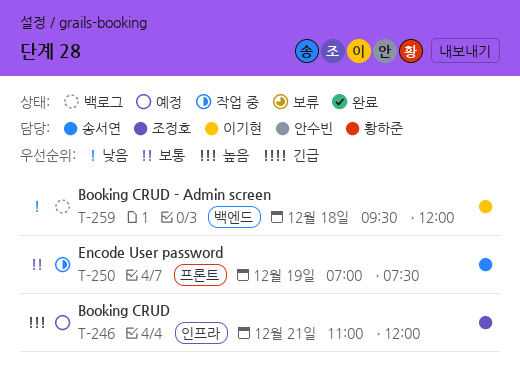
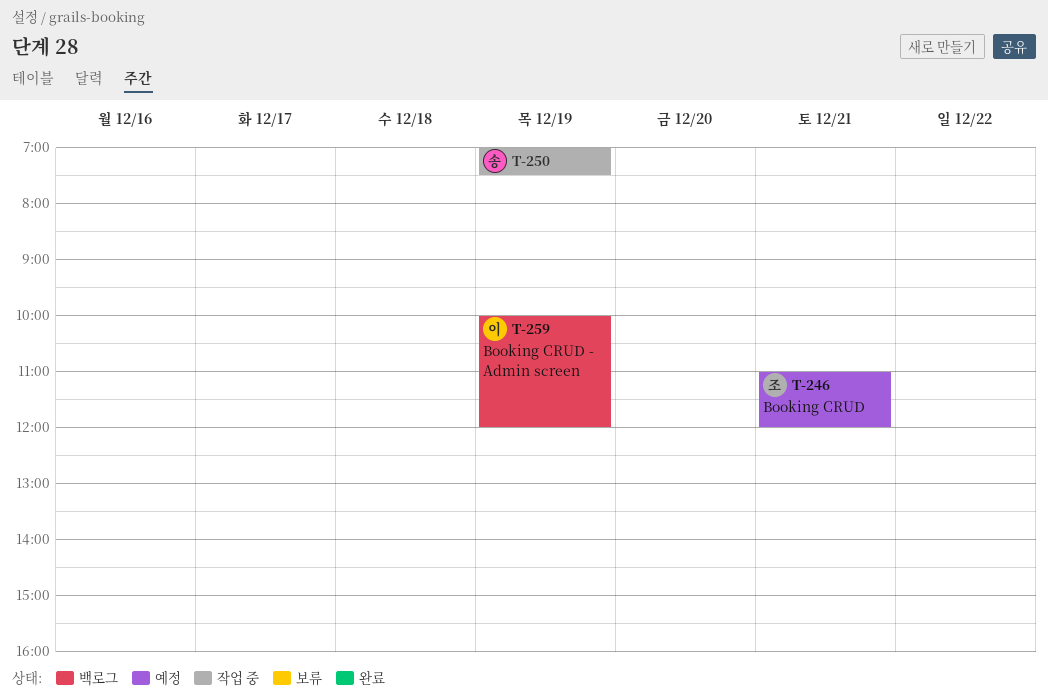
T-259, day: Dec 18 -> Dec 19
T-259, begins: 09:30 -> 10:00

